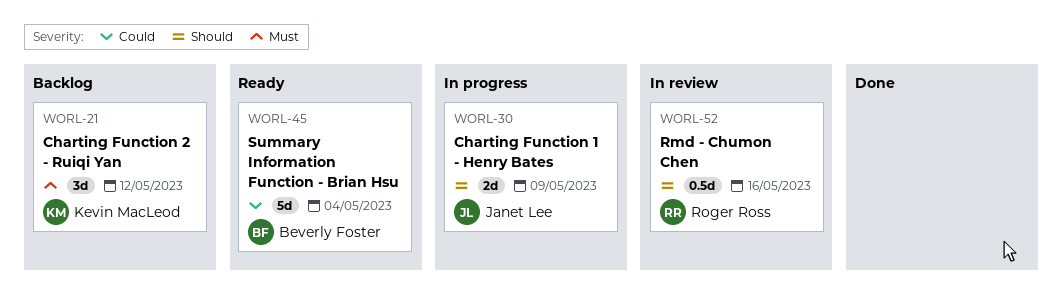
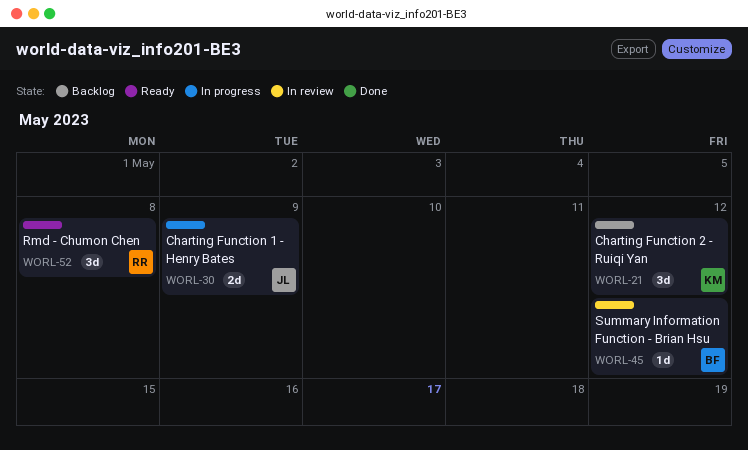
WORL-45, status: Ready -> In review
WORL-45, estimate: 5d -> 1d
WORL-45, due: May 4 -> May 12
WORL-52, status: In review -> Ready
WORL-52, estimate: 0.5d -> 3d
WORL-52, due: May 16 -> May 8

